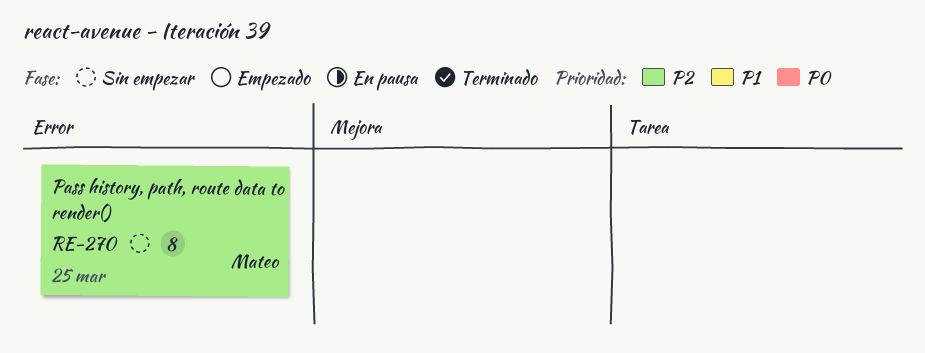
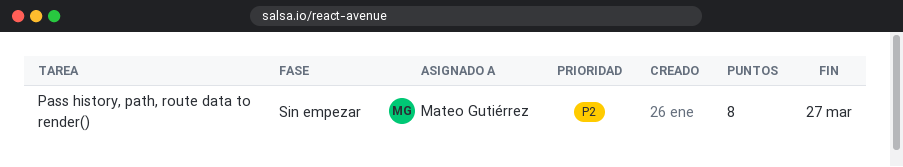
Pass history, path, route data to render(), due: Mar 25 -> Mar 27

